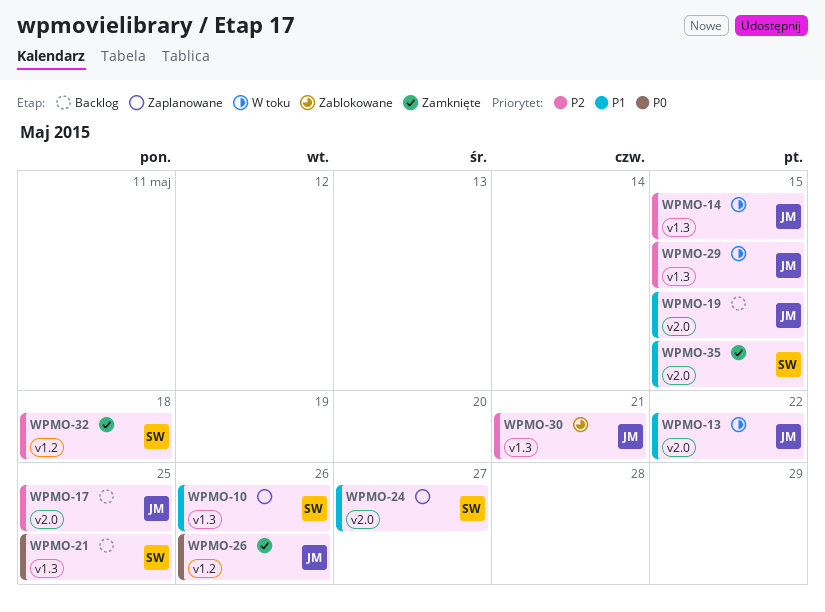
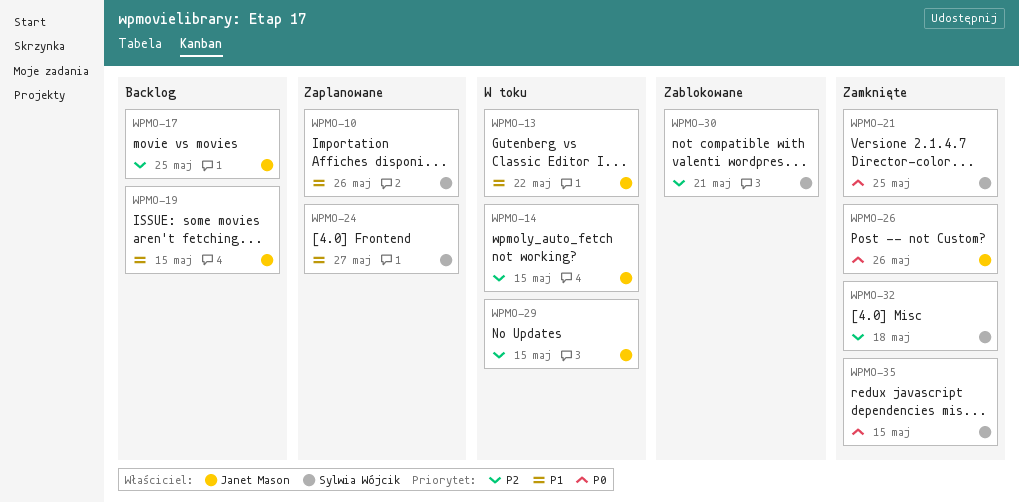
WPMO-21, status: Backlog -> Zamknięte
WPMO-30, owner: Janet Mason -> Sylwia Wójcik
WPMO-35, priority: P1 -> P0

